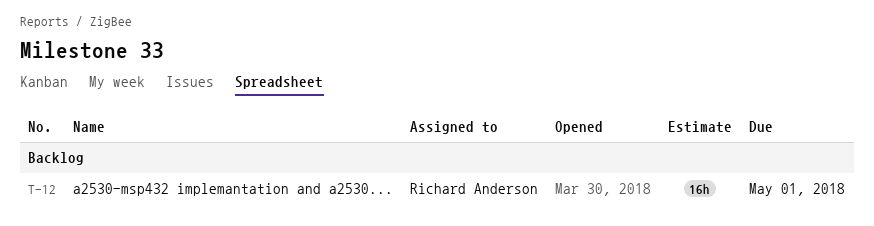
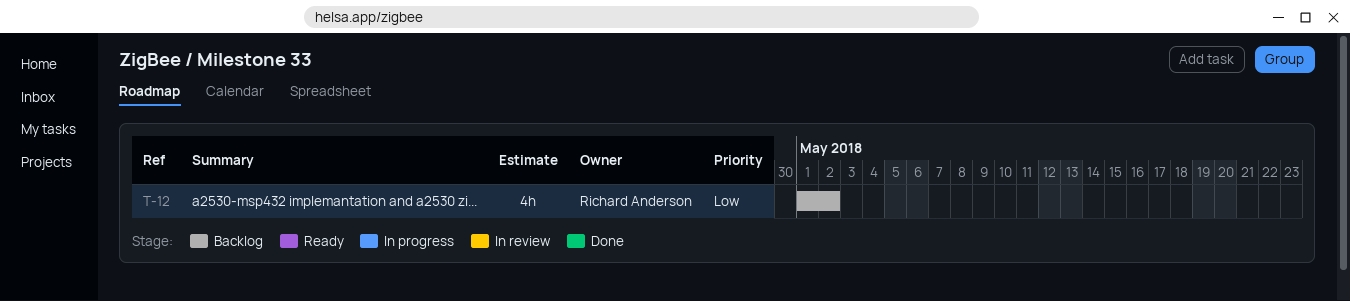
T-12, estimate: 16h -> 4h
T-12, due: May 1 -> May 2

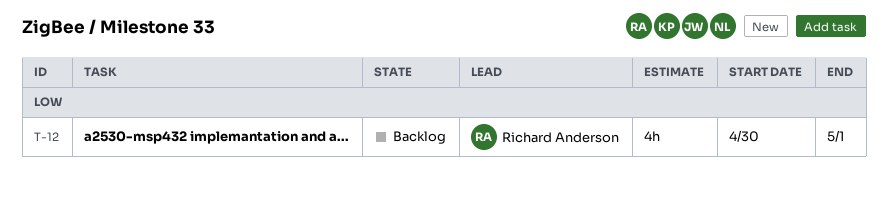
T-12, start: May 1 -> Apr 30
T-12, due: May 2 -> May 1

